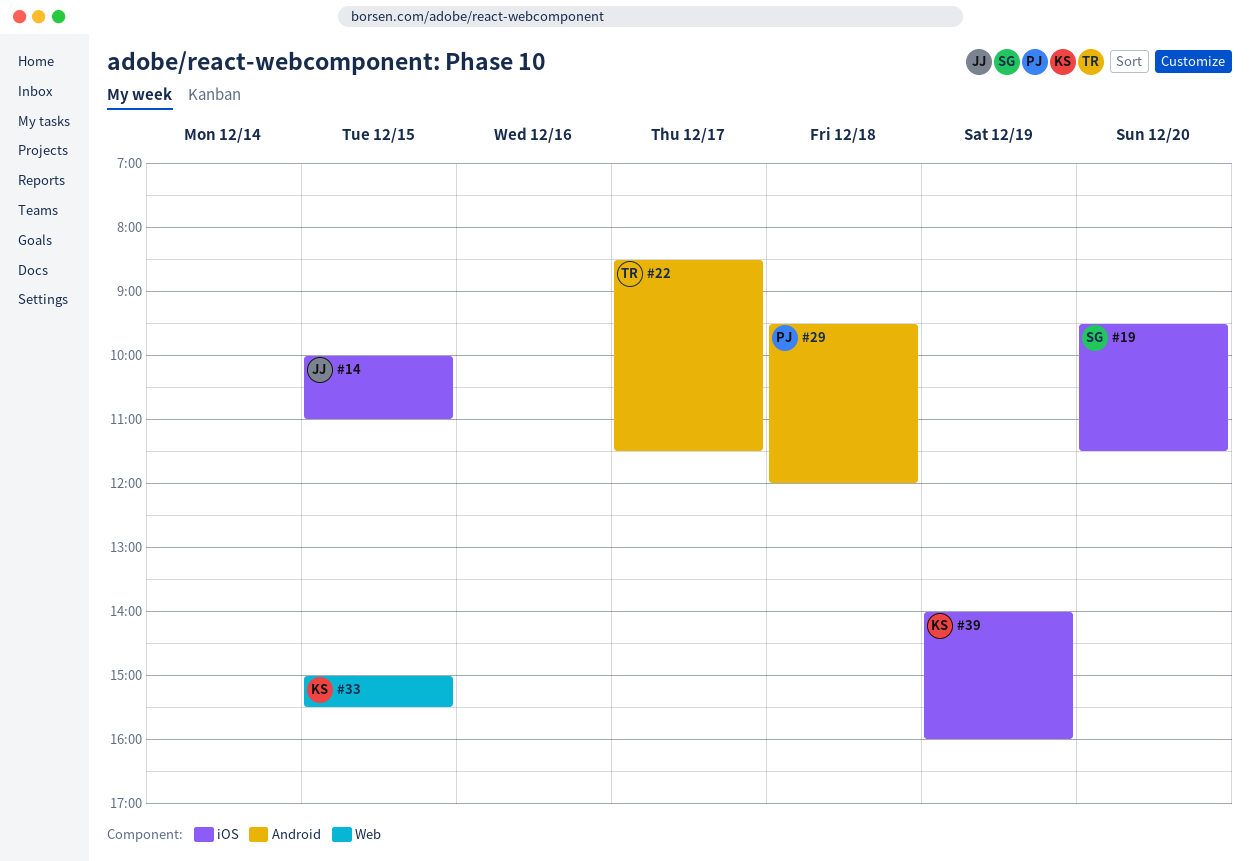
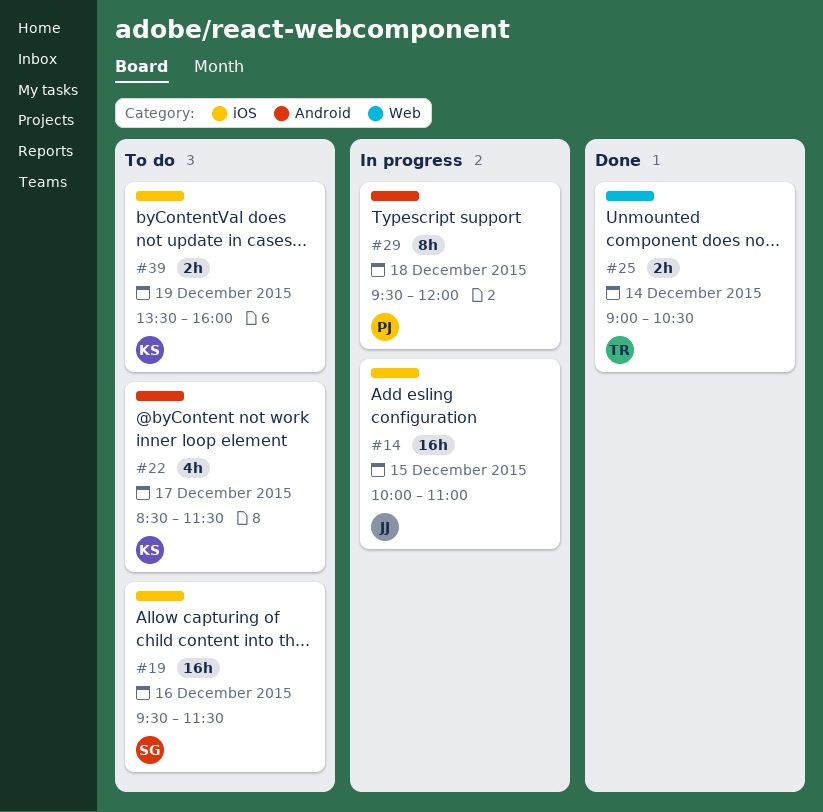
#19, day: Dec 20 -> Dec 16
#22, owner: TR -> KS
#25: none -> present
#33: present -> none
#39, begins: 14:00 -> 13:30

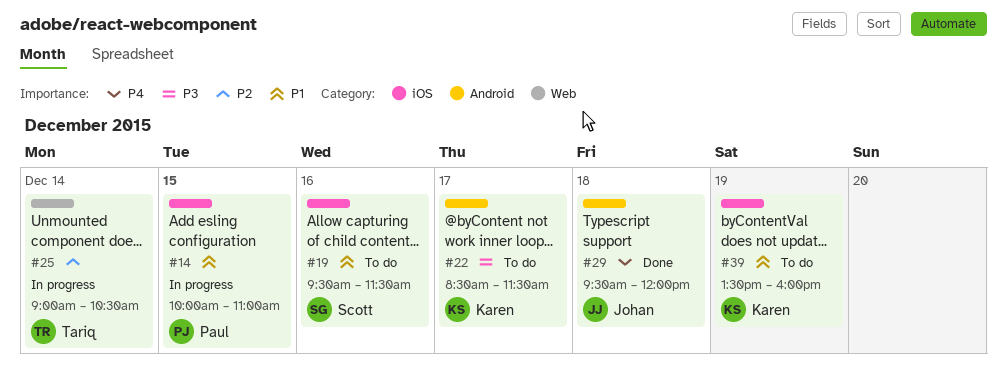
#14, owner: Johan -> Paul
#25, status: Done -> In progress
#29, status: In progress -> Done
#29, owner: Paul -> Johan

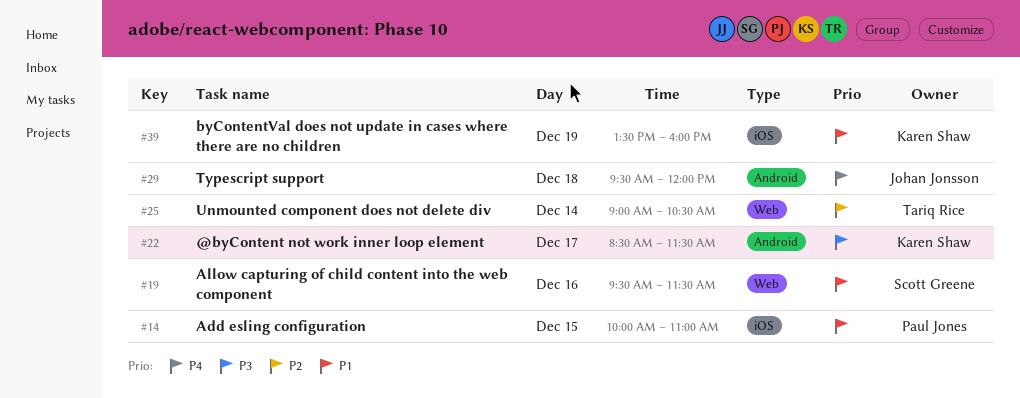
#19, label: iOS -> Web

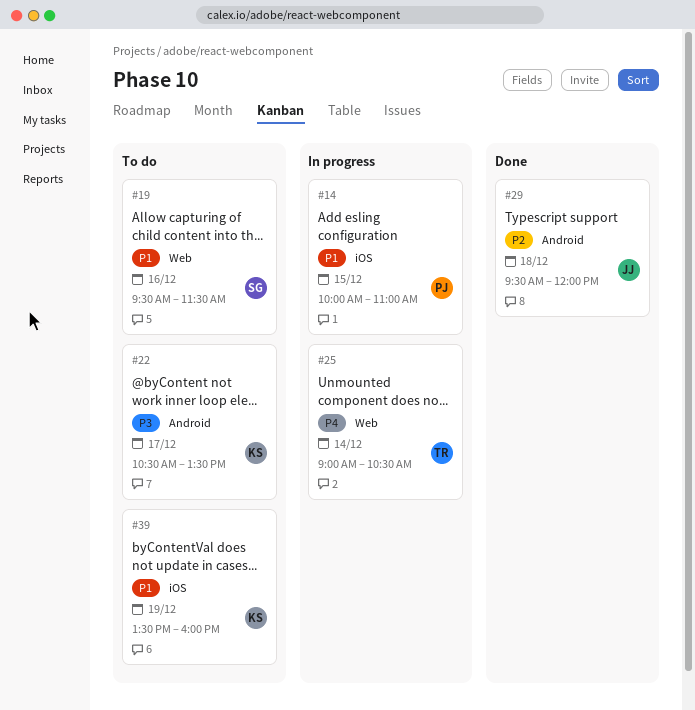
#22, begins: 08:30 -> 10:30
#22, ends: 11:30 -> 13:30
#25, priority: P2 -> P4
#29, priority: P4 -> P2

